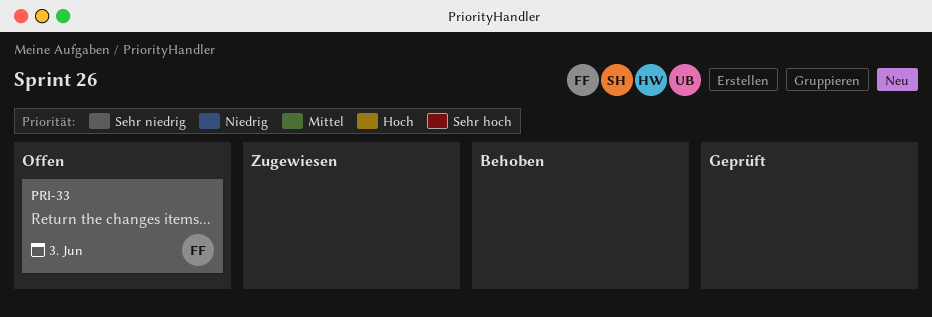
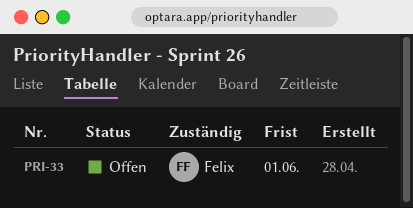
PRI-33, due: Jun 3 -> Jun 1

